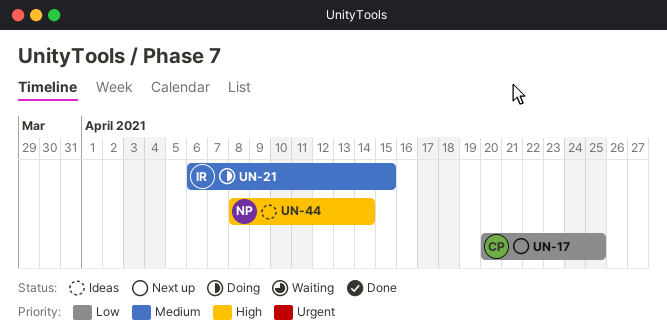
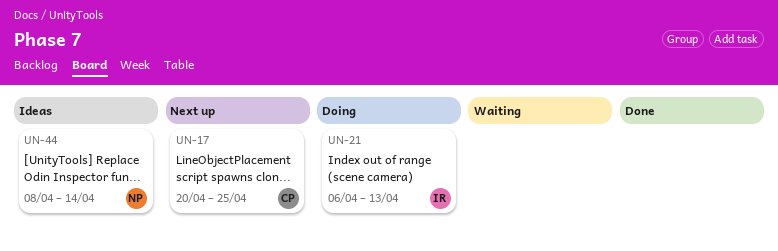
UN-21, due: Apr 15 -> Apr 13

